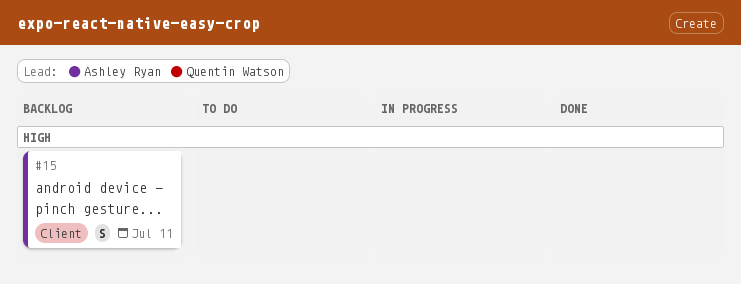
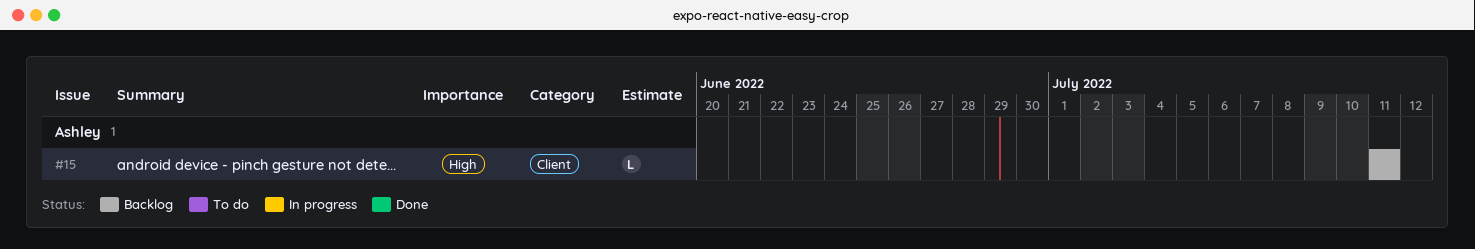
#15, estimate: S -> L

